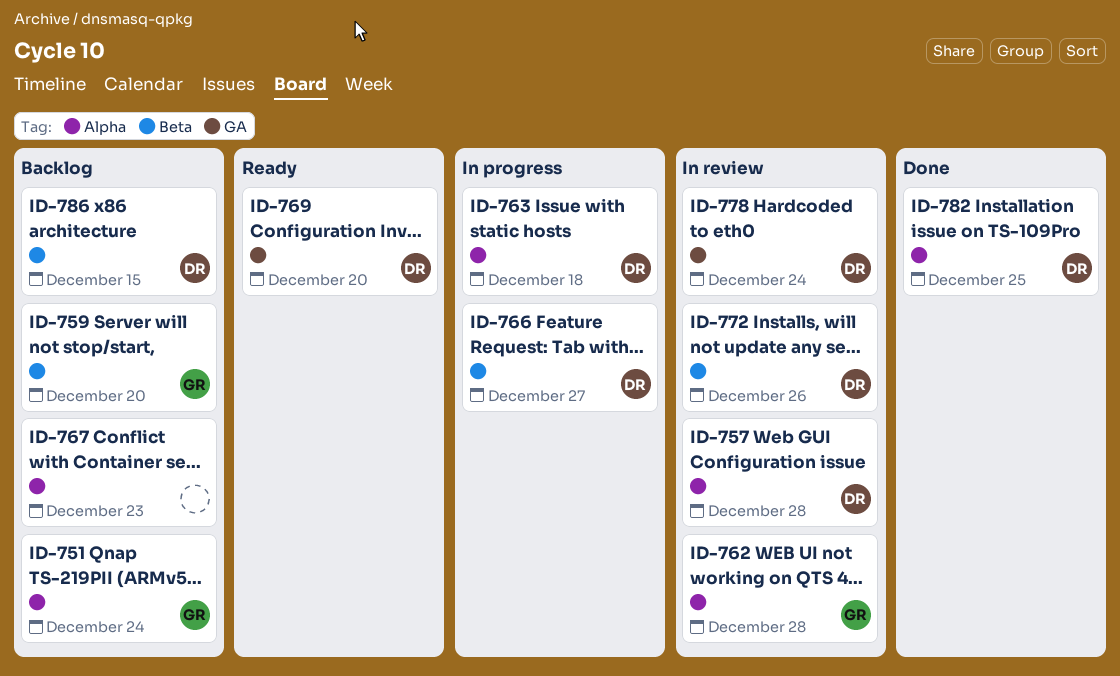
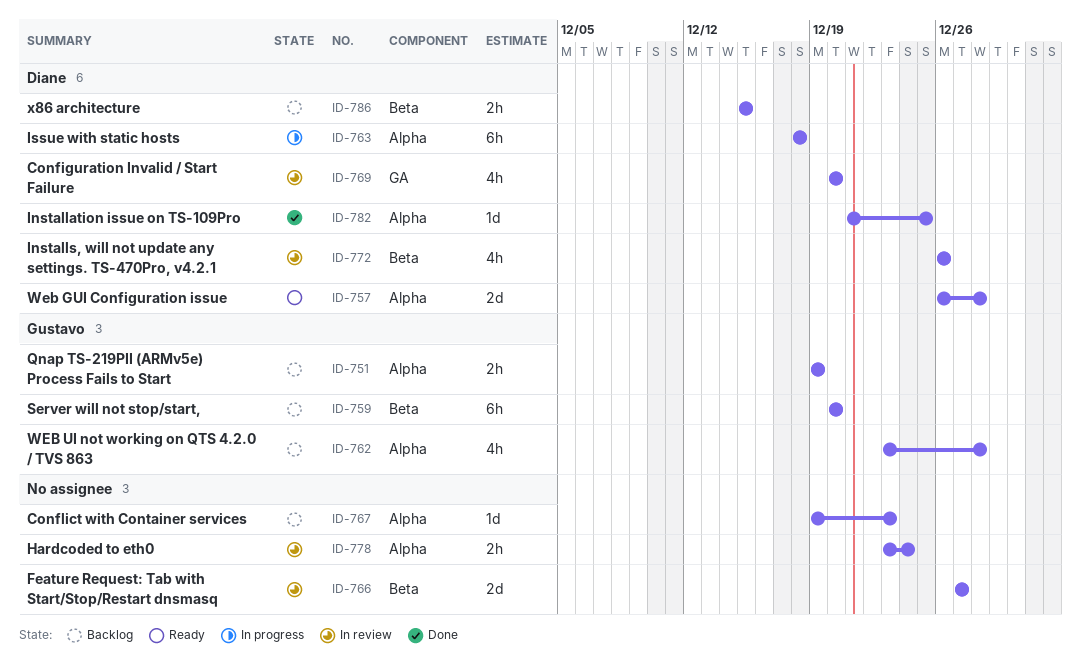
ID-751, due: Dec 24 -> Dec 19
ID-757, status: In review -> Ready
ID-762, status: In review -> Backlog
ID-766, status: In progress -> In review
ID-766, owner: Diane -> none
ID-769, status: Ready -> In review
ID-778, owner: Diane -> none
ID-778, label: GA -> Alpha

